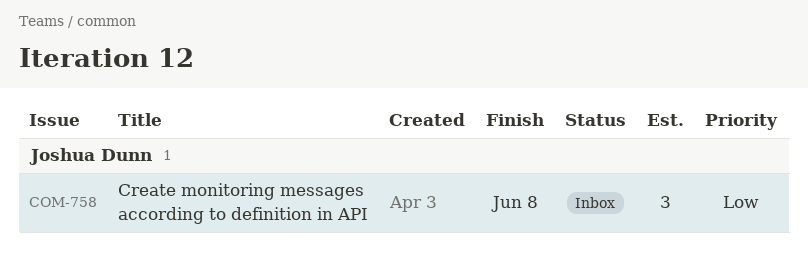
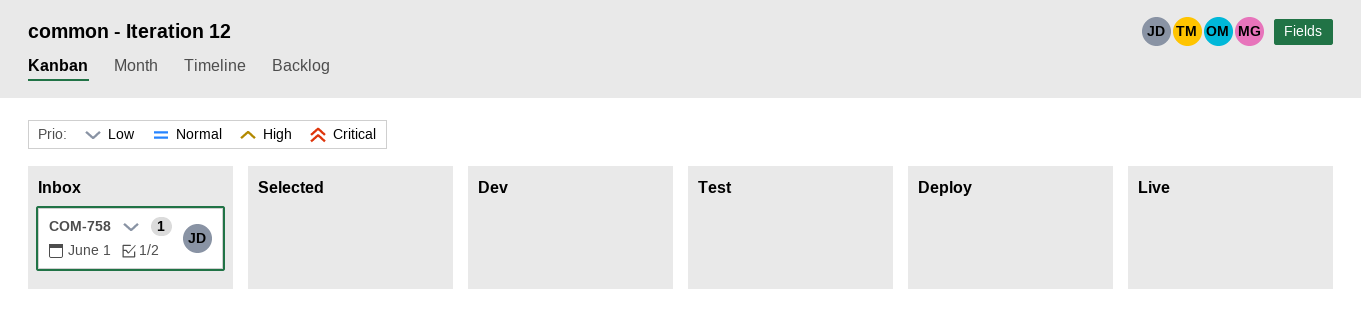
COM-758, estimate: 3 -> 1
COM-758, due: Jun 8 -> Jun 1

